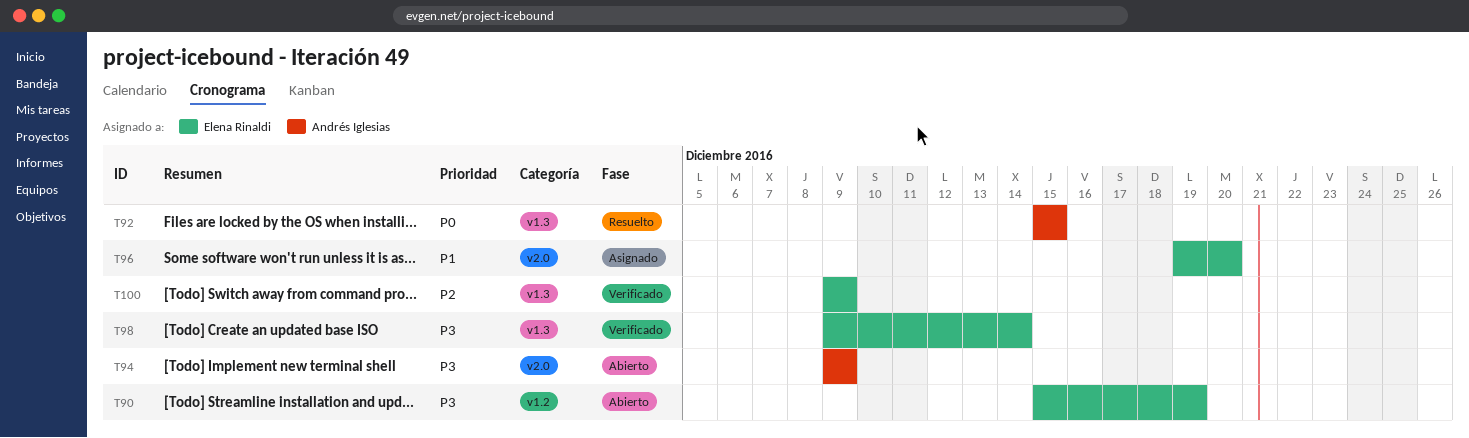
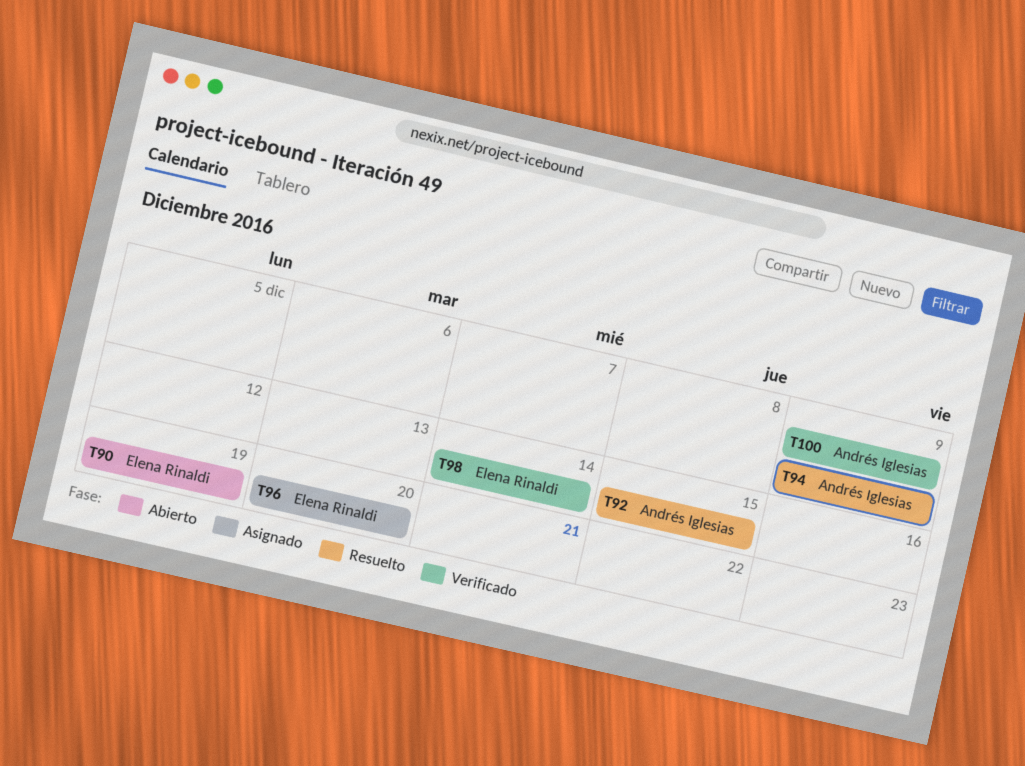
T94, status: Abierto -> Resuelto
T100, owner: Elena Rinaldi -> Andrés Iglesias

